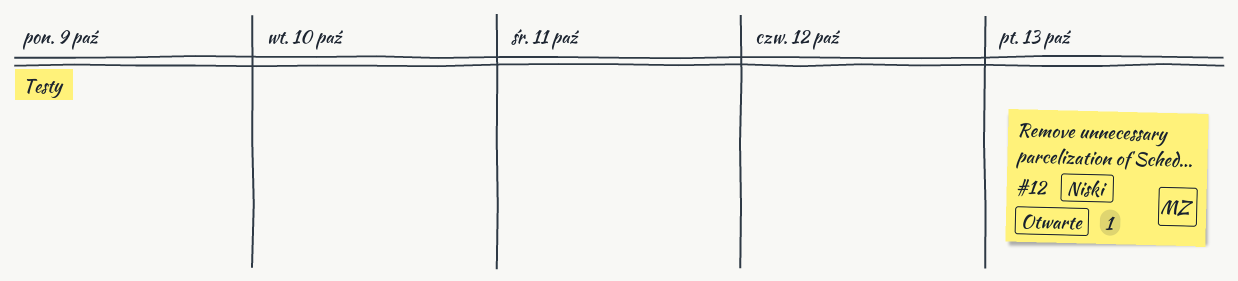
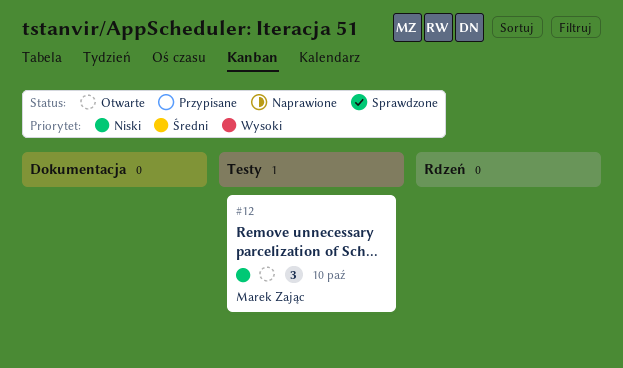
#12, estimate: 1 -> 3
#12, due: Oct 13 -> Oct 10

